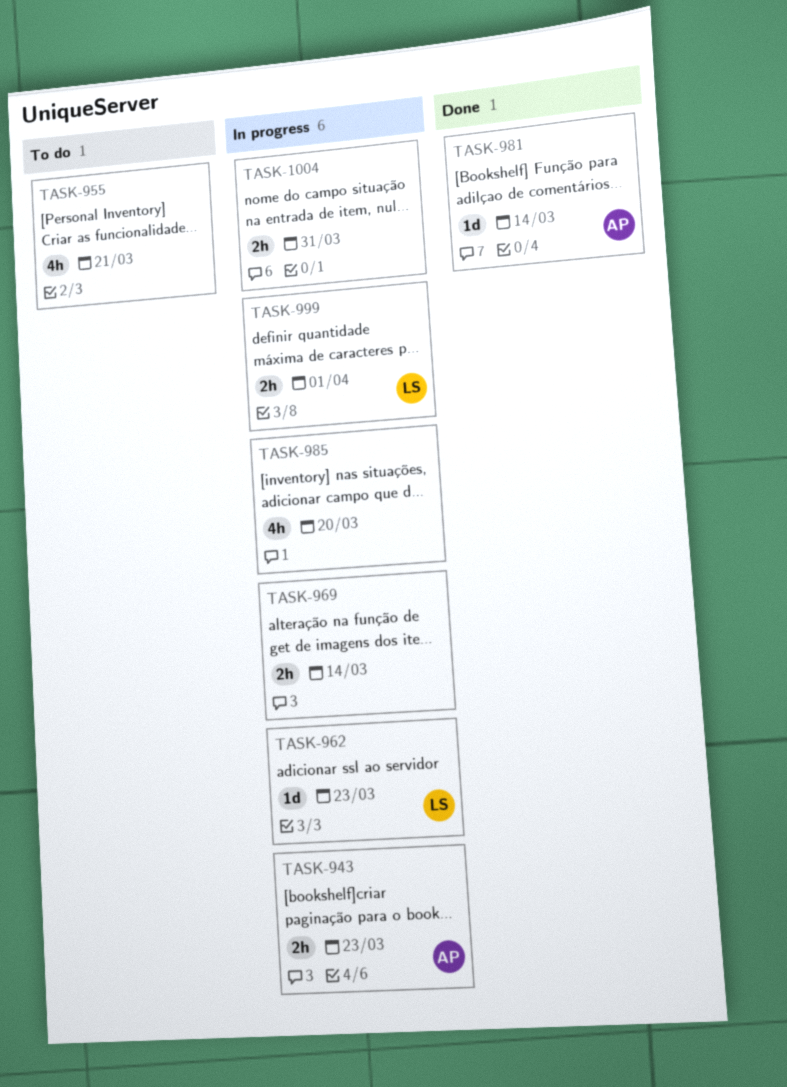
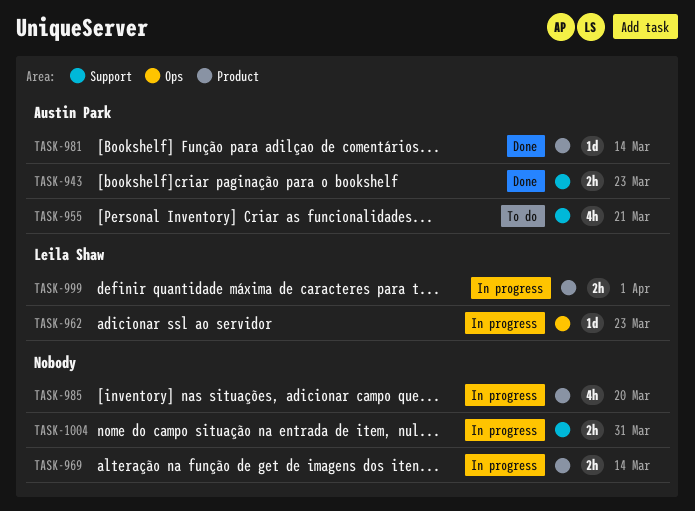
TASK-943, status: In progress -> Done
TASK-955, owner: none -> Austin Park

